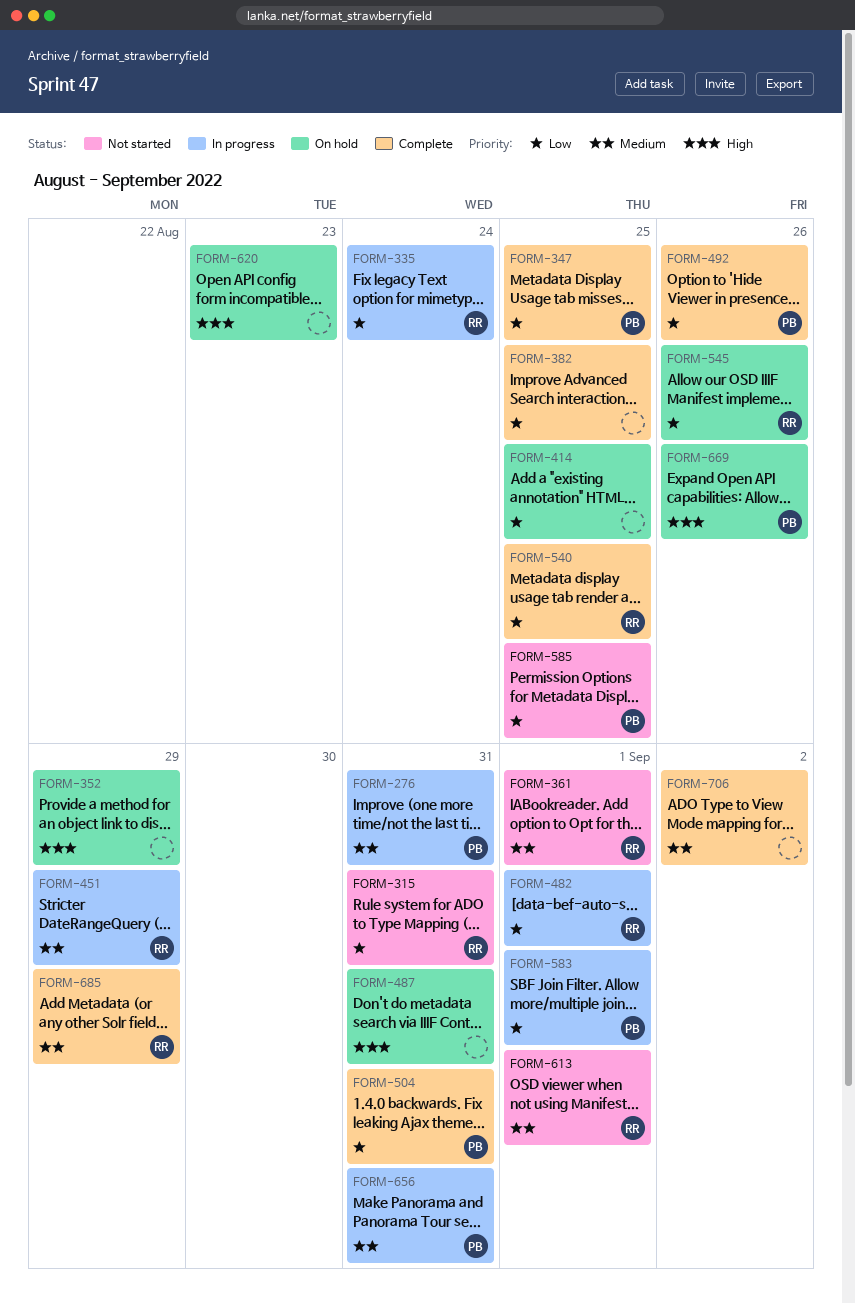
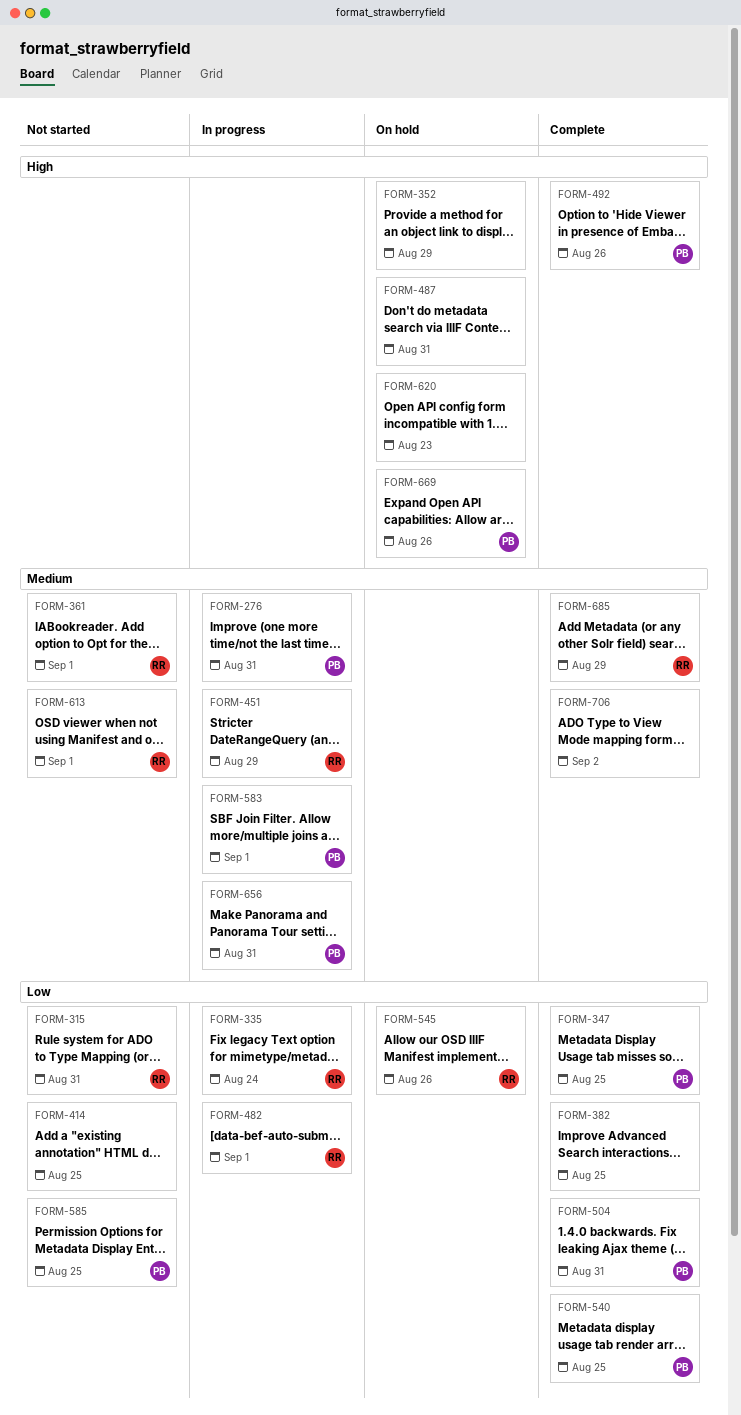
FORM-414, status: On hold -> Not started
FORM-492, priority: Low -> High
FORM-540, owner: RR -> PB
FORM-583, priority: Low -> Medium

